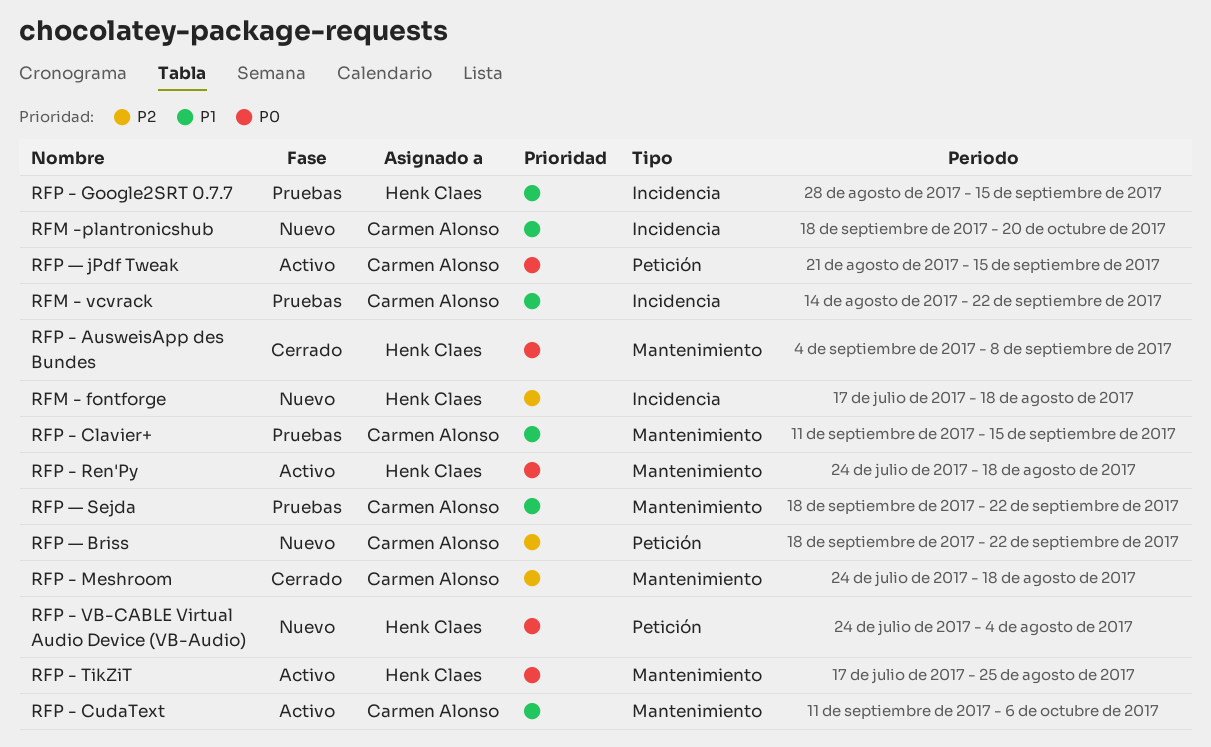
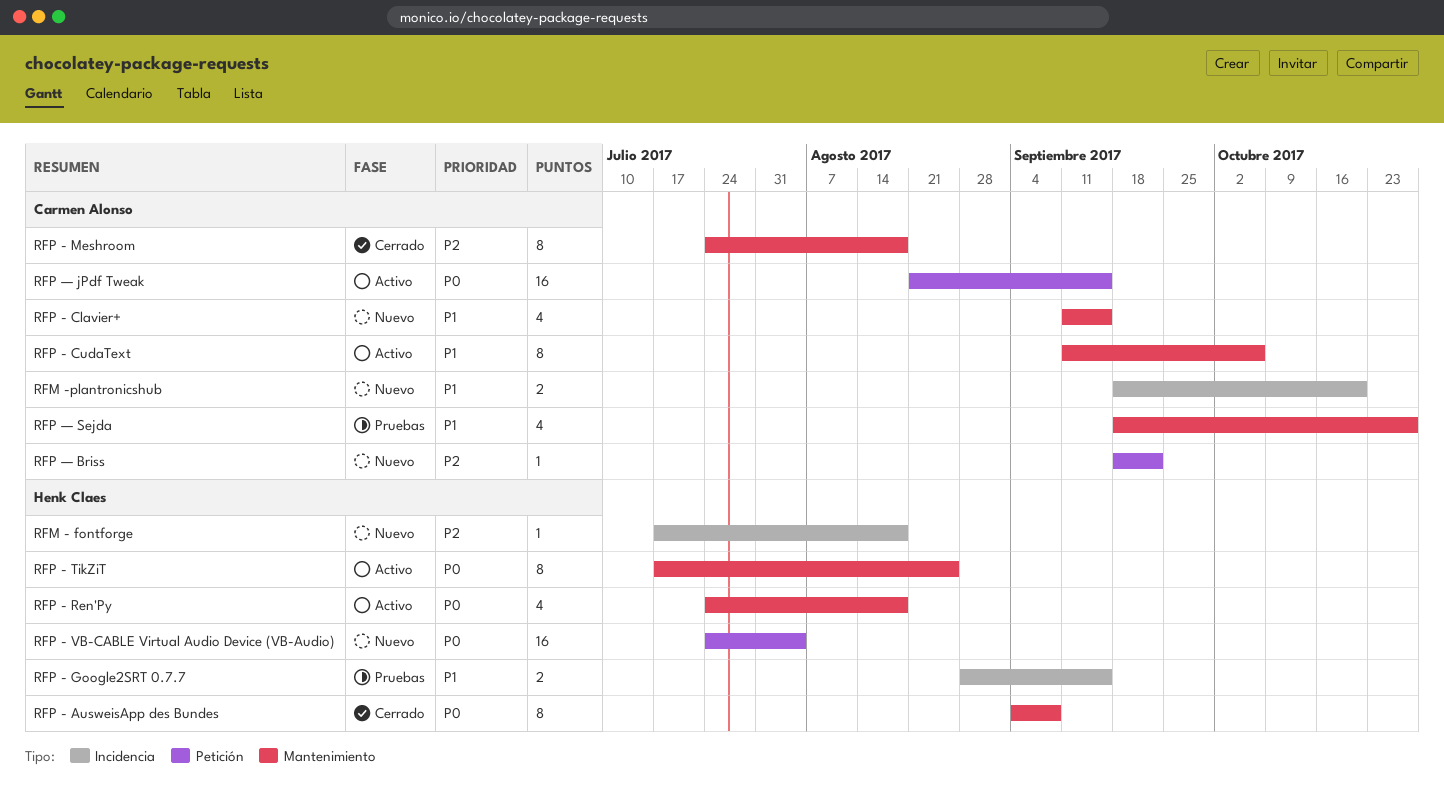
RFM - vcvrack: present -> none
RFP - Clavier+, status: Pruebas -> Nuevo
RFP — Sejda, due: Sep 22 -> Oct 27

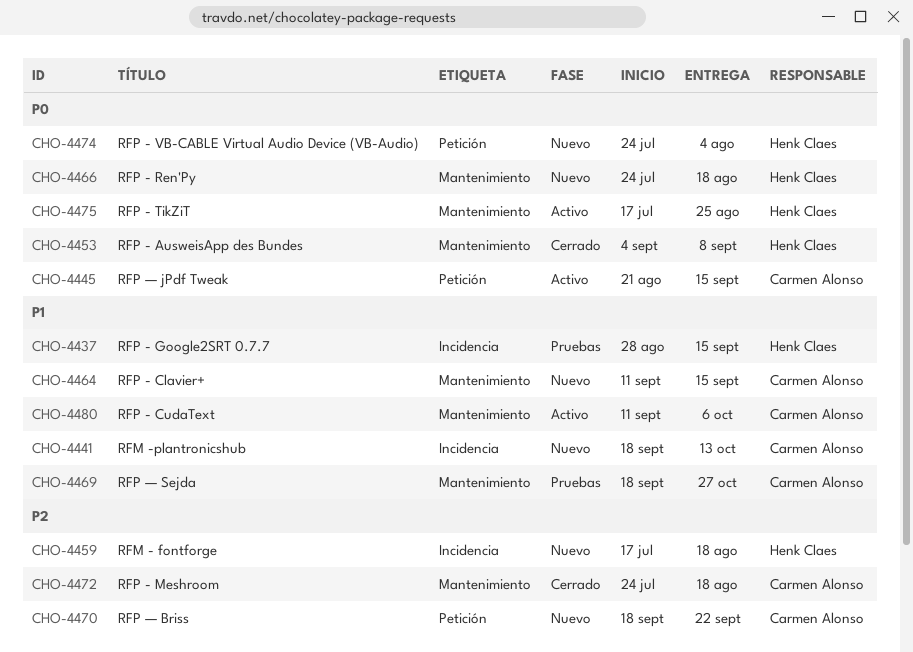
RFM -plantronicshub, due: Oct 20 -> Oct 13
RFP - Ren'Py, status: Activo -> Nuevo

